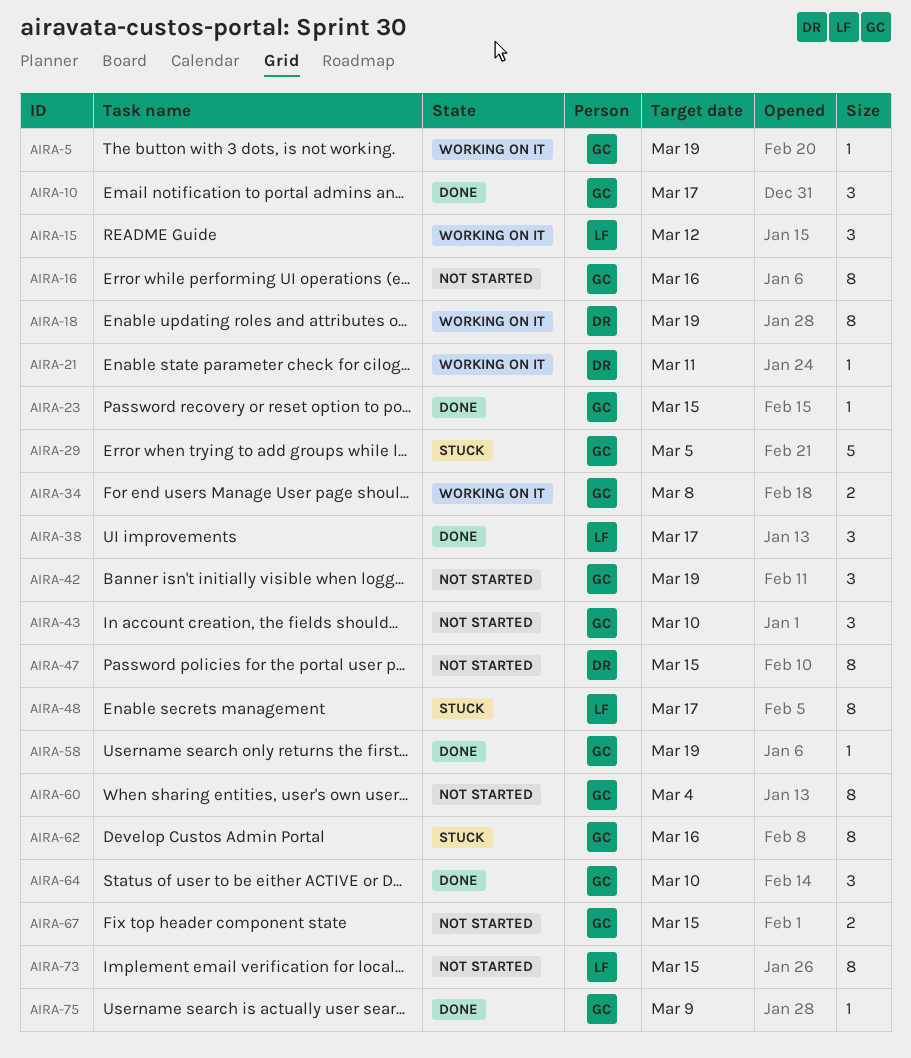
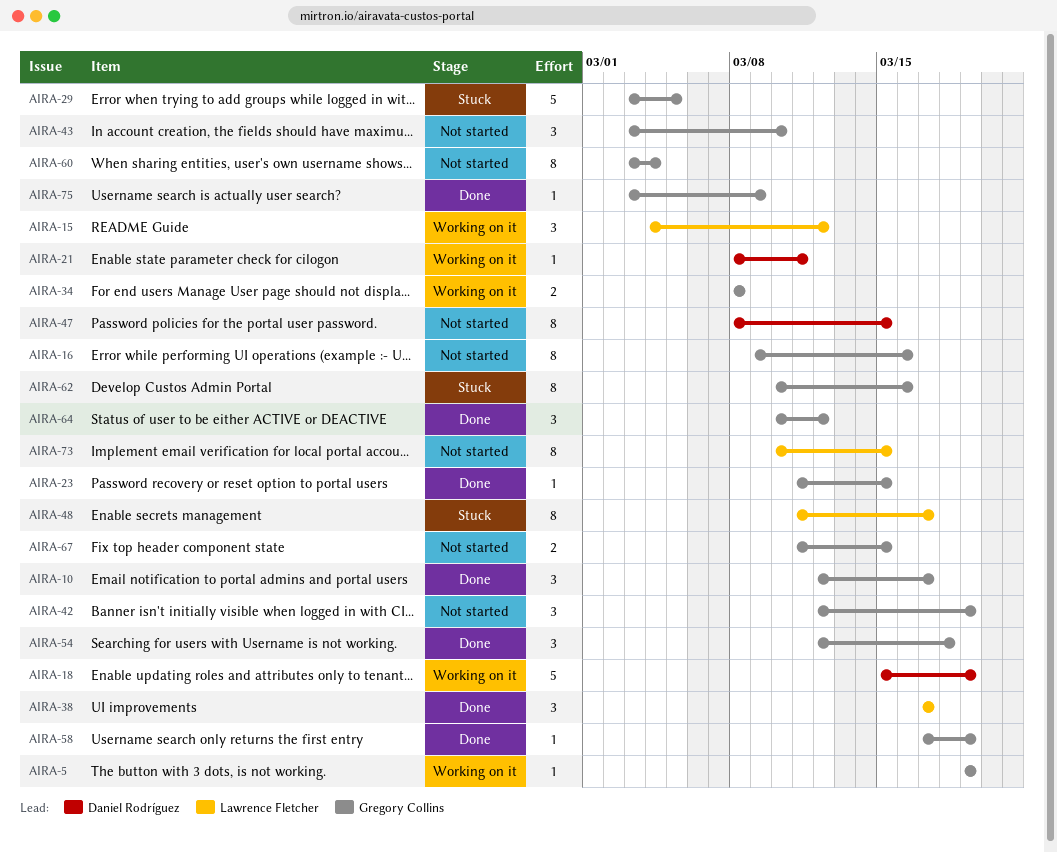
AIRA-18, estimate: 8 -> 5
AIRA-54: none -> present
AIRA-64, due: Mar 10 -> Mar 12

